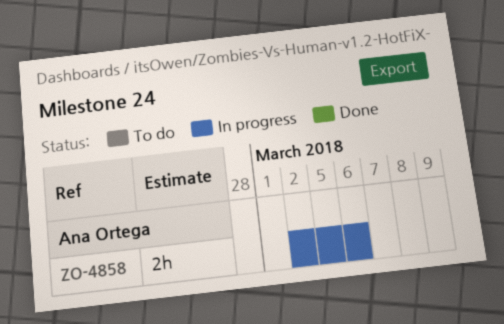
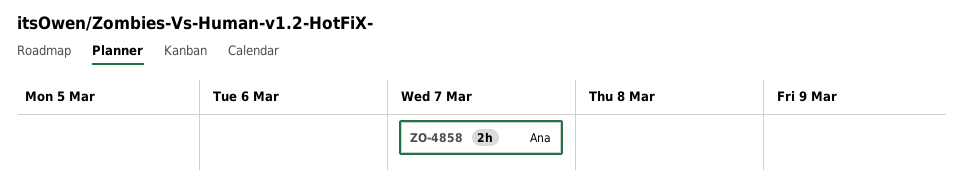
ZO-4858, due: Mar 6 -> Mar 7

